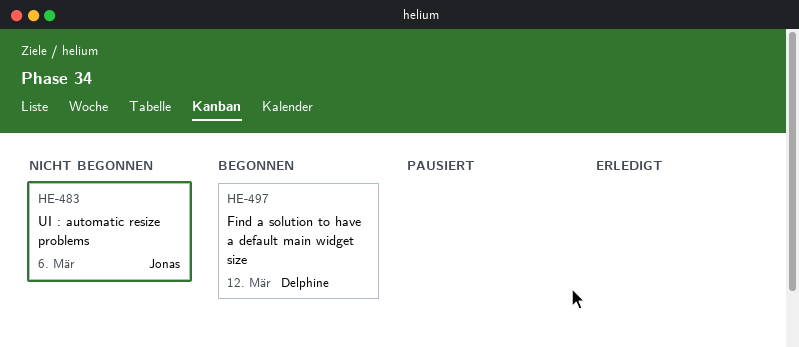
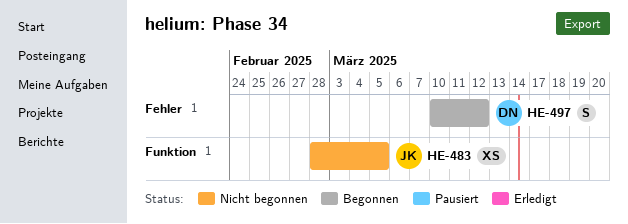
HE-483, due: Mar 6 -> Mar 5

